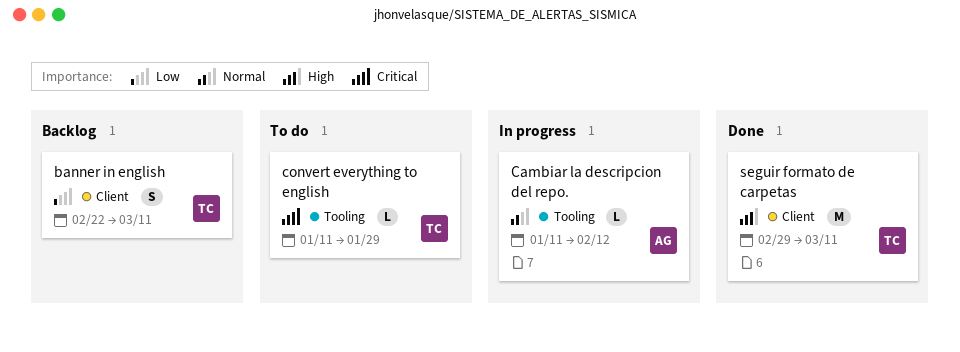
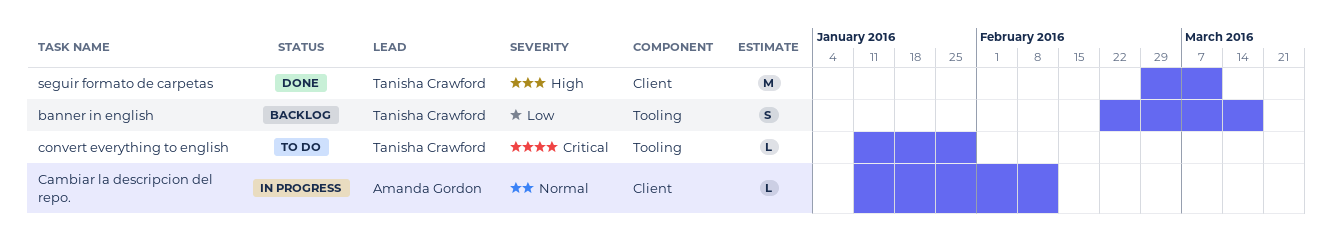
banner in english, label: Client -> Tooling
banner in english, due: Mar 11 -> Mar 18
Cambiar la descripcion del repo., label: Tooling -> Client

